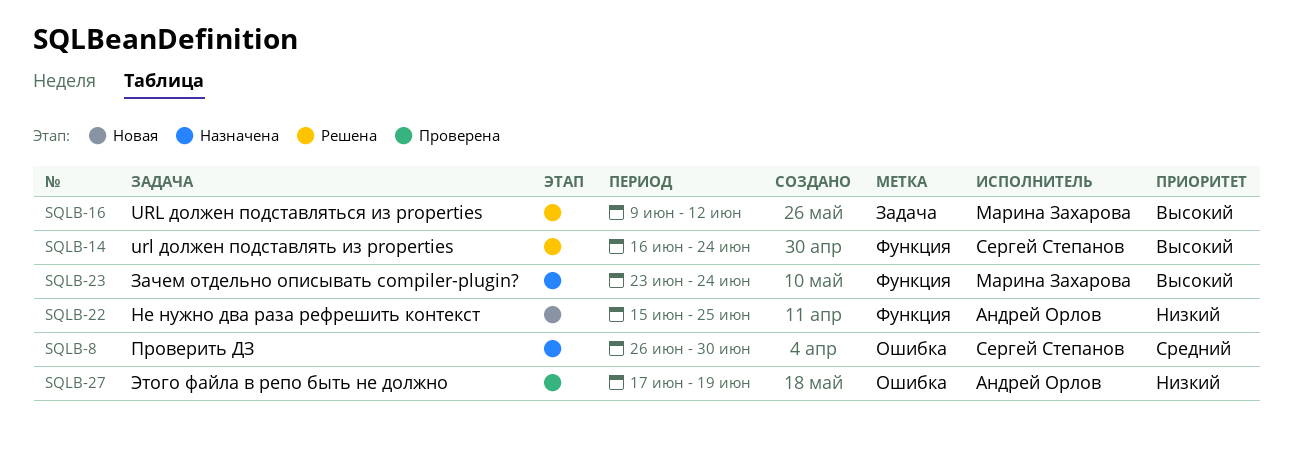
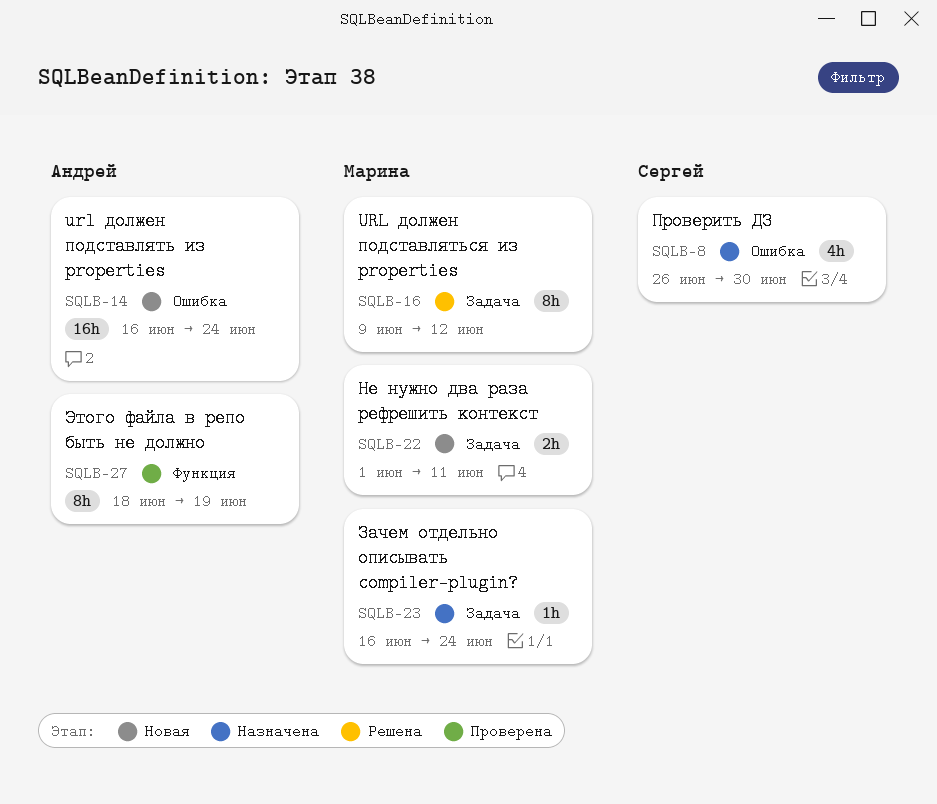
SQLB-14, status: Решена -> Новая
SQLB-14, owner: Сергей Степанов -> Андрей Орлов
SQLB-14, label: Функция -> Ошибка
SQLB-22, owner: Андрей Орлов -> Марина Захарова
SQLB-22, label: Функция -> Задача
SQLB-22, start: Jun 15 -> Jun 1
SQLB-22, due: Jun 25 -> Jun 11
SQLB-23, label: Функция -> Задача
SQLB-23, start: Jun 23 -> Jun 16
SQLB-27, label: Ошибка -> Функция
SQLB-27, start: Jun 17 -> Jun 18

